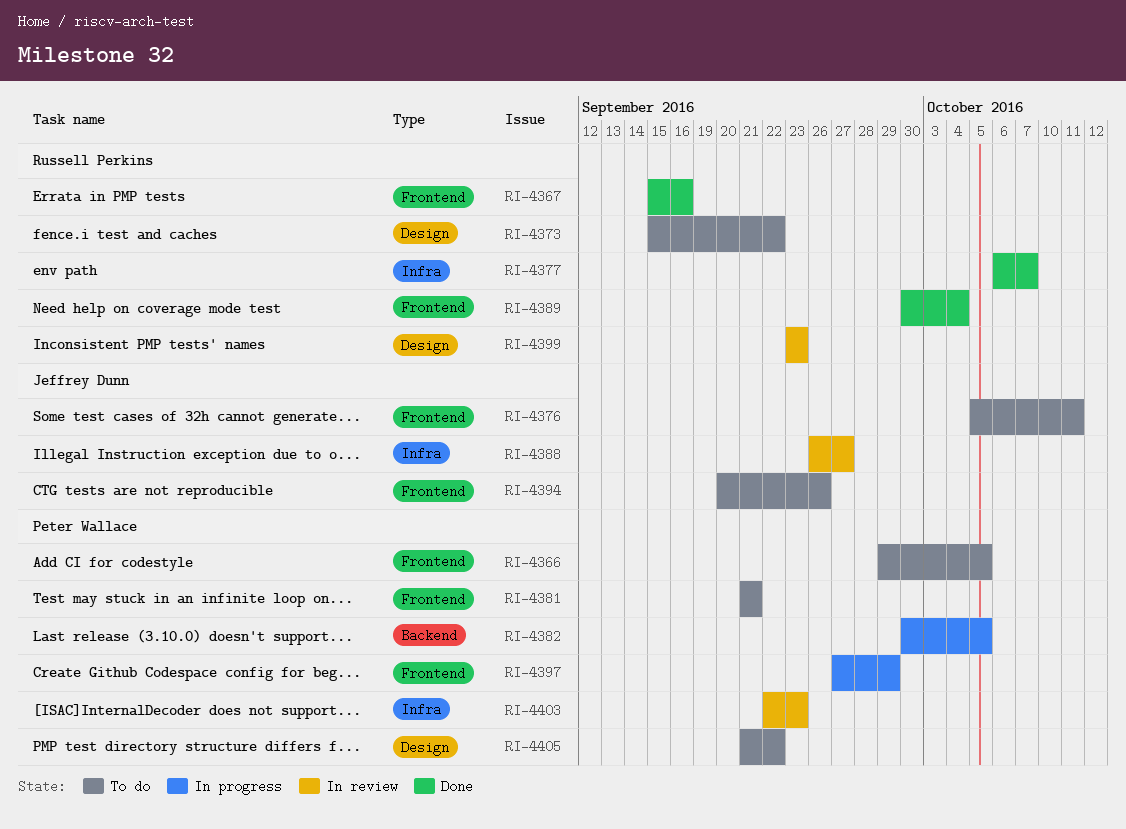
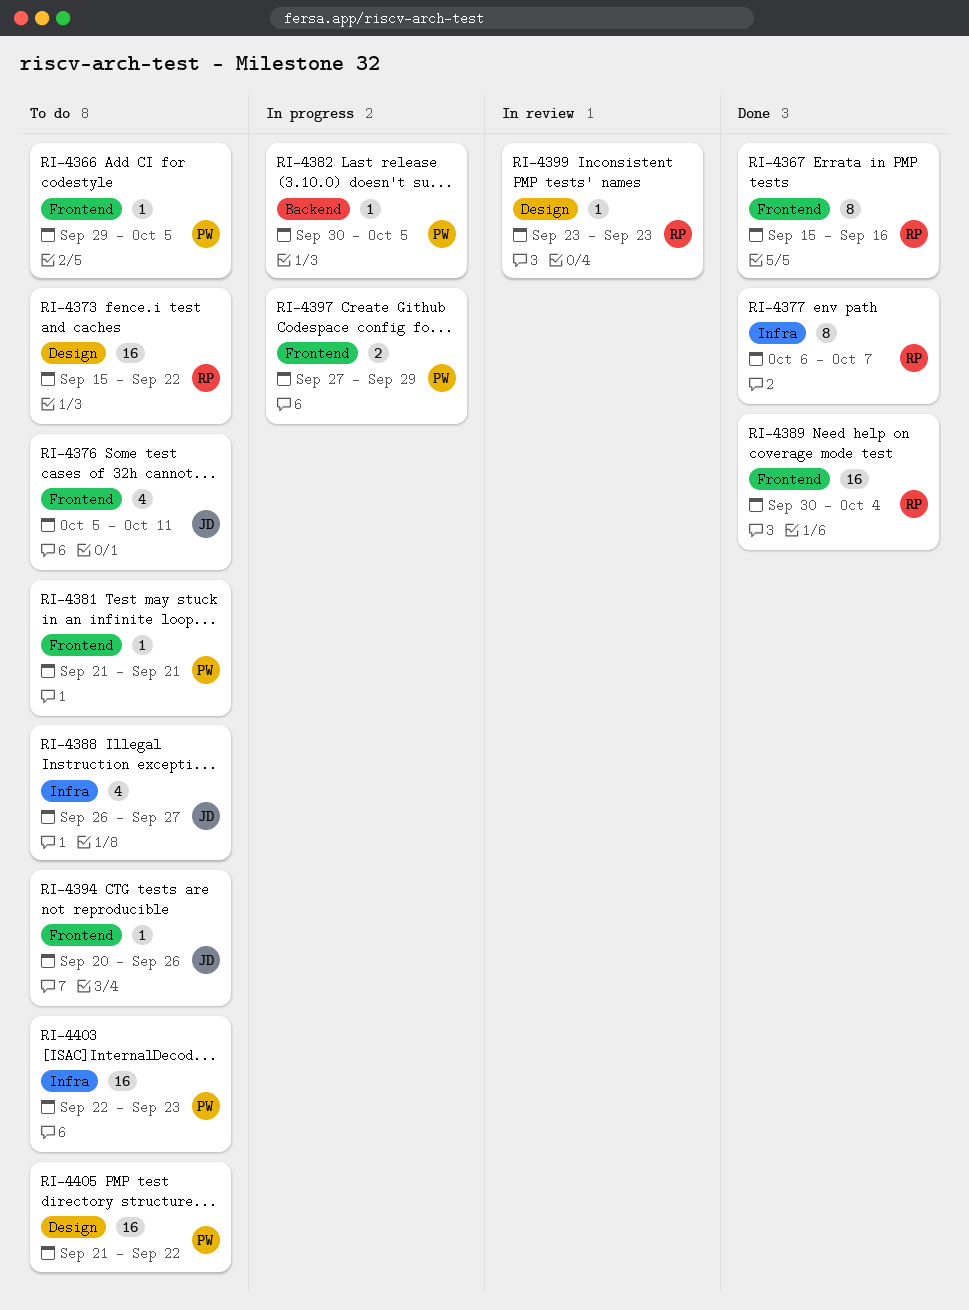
RI-4388, status: In review -> To do
RI-4403, status: In review -> To do

